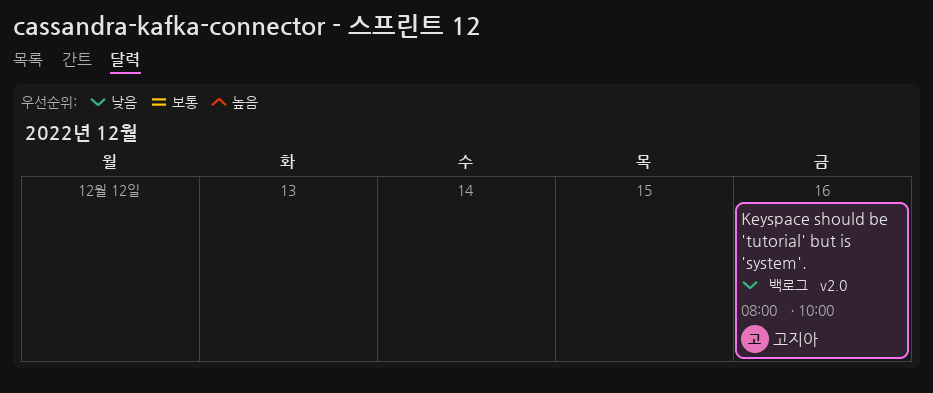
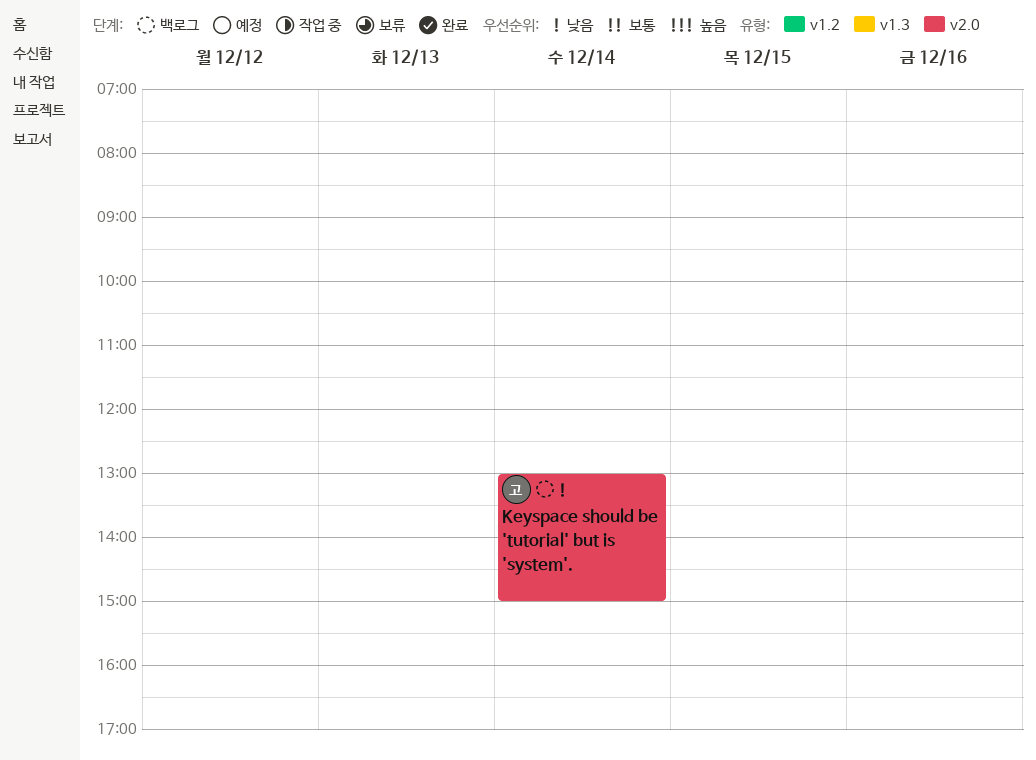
Keyspace should be 'tutorial' but is 'system'., day: Dec 16 -> Dec 14
Keyspace should be 'tutorial' but is 'system'., begins: 08:00 -> 13:00
Keyspace should be 'tutorial' but is 'system'., ends: 10:00 -> 15:00

